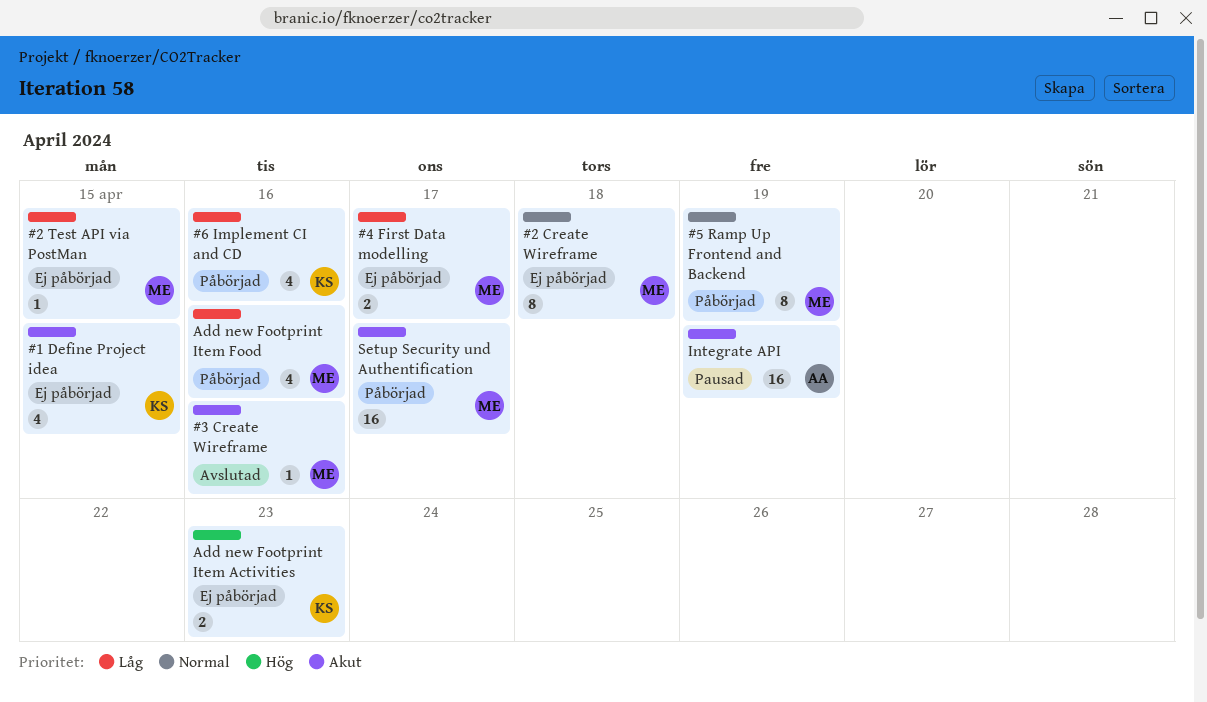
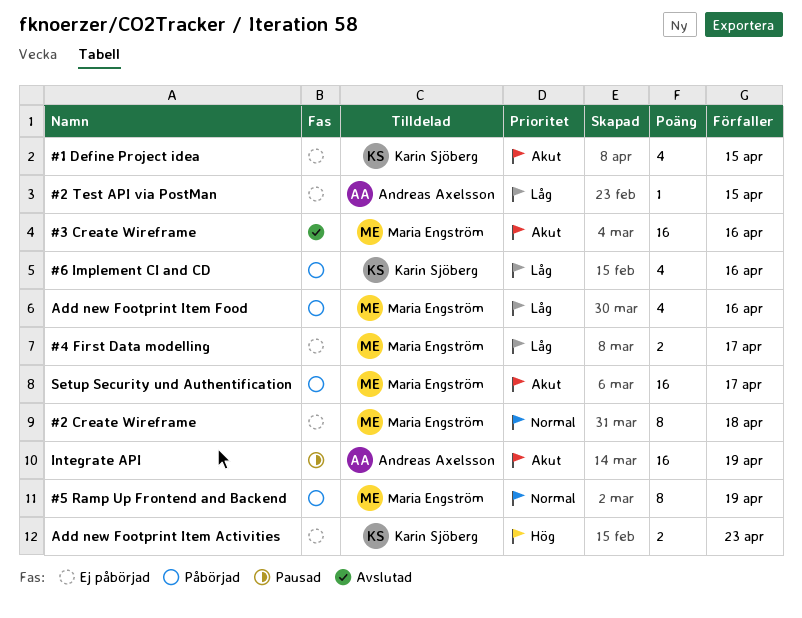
#2 Test API via PostMan, owner: Maria Engström -> Andreas Axelsson
#3 Create Wireframe, estimate: 1 -> 16

